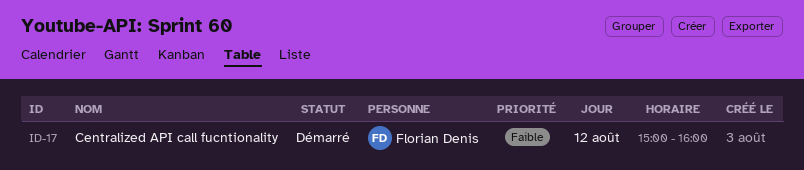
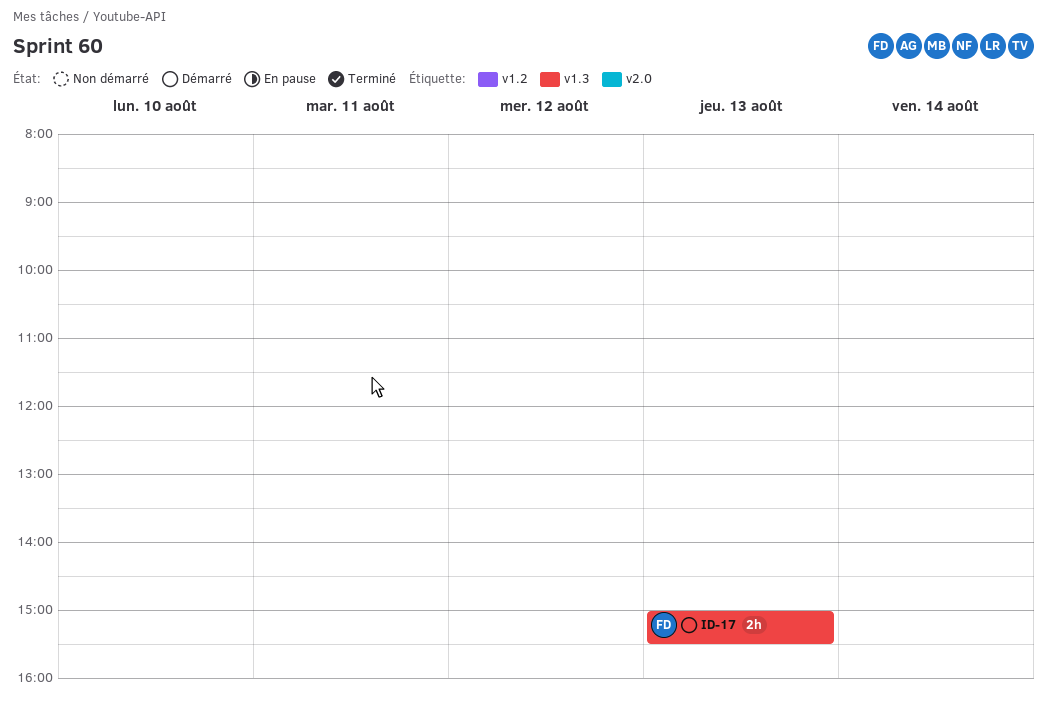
ID-17, day: Aug 12 -> Aug 13
ID-17, ends: 16:00 -> 15:30

